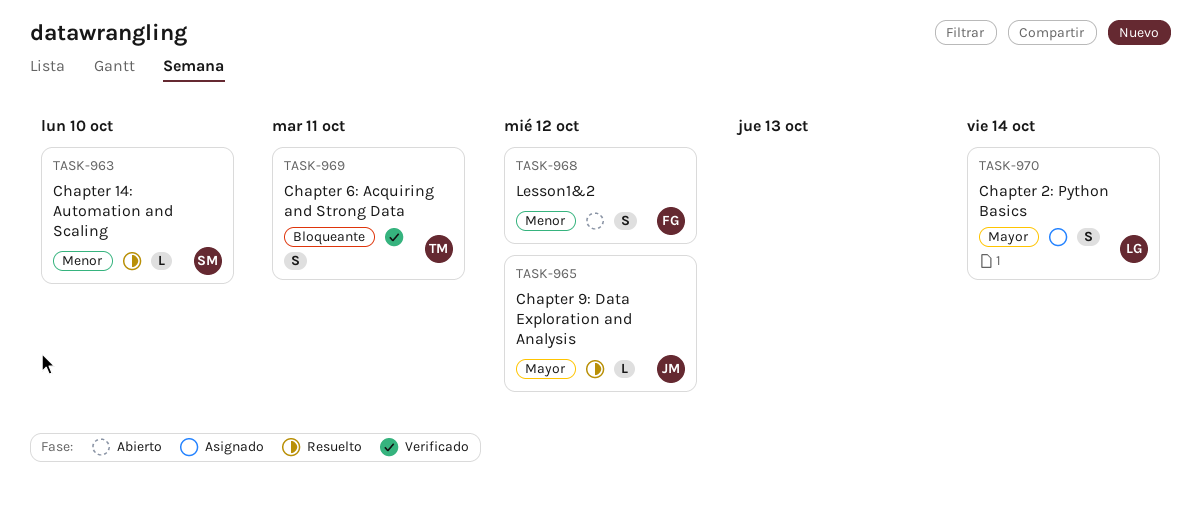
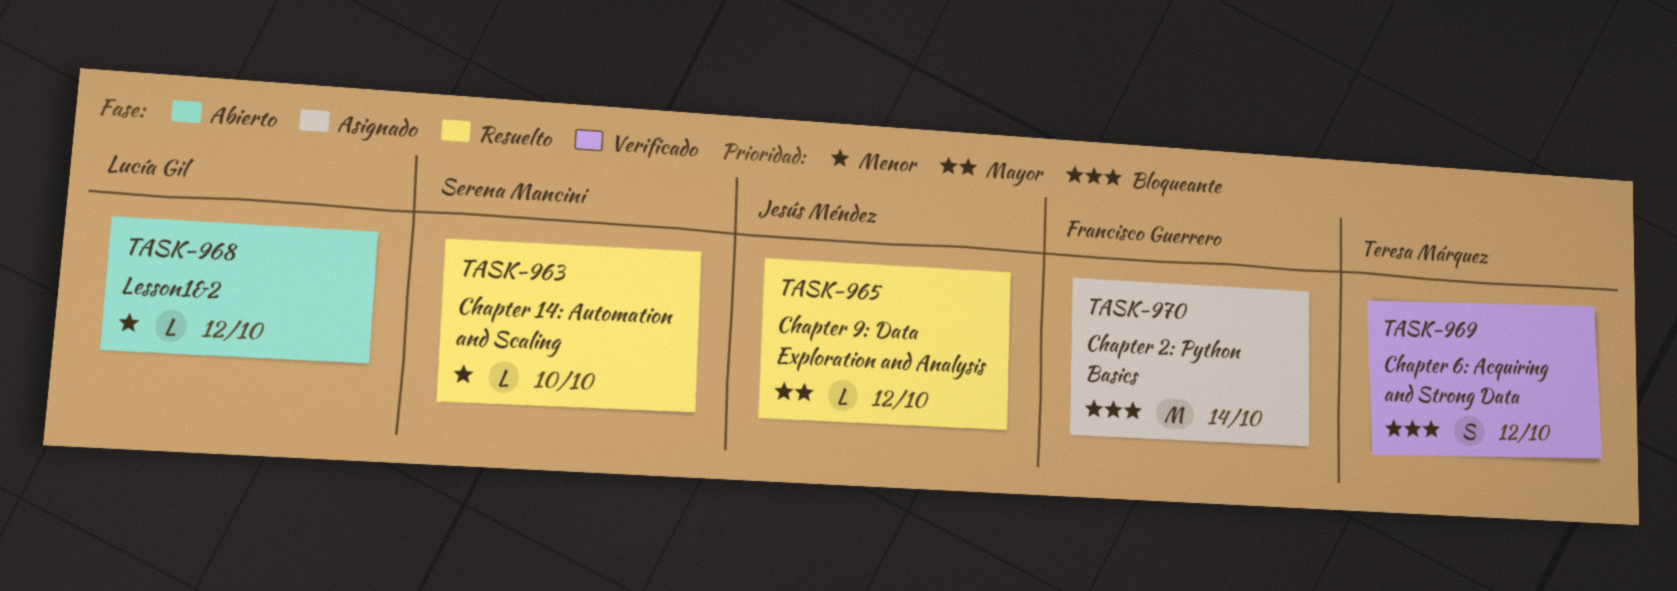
TASK-968, owner: Francisco Guerrero -> Lucía Gil
TASK-968, estimate: S -> L
TASK-969, due: Oct 11 -> Oct 12
TASK-970, owner: Lucía Gil -> Francisco Guerrero
TASK-970, priority: Mayor -> Bloqueante
TASK-970, estimate: S -> M

